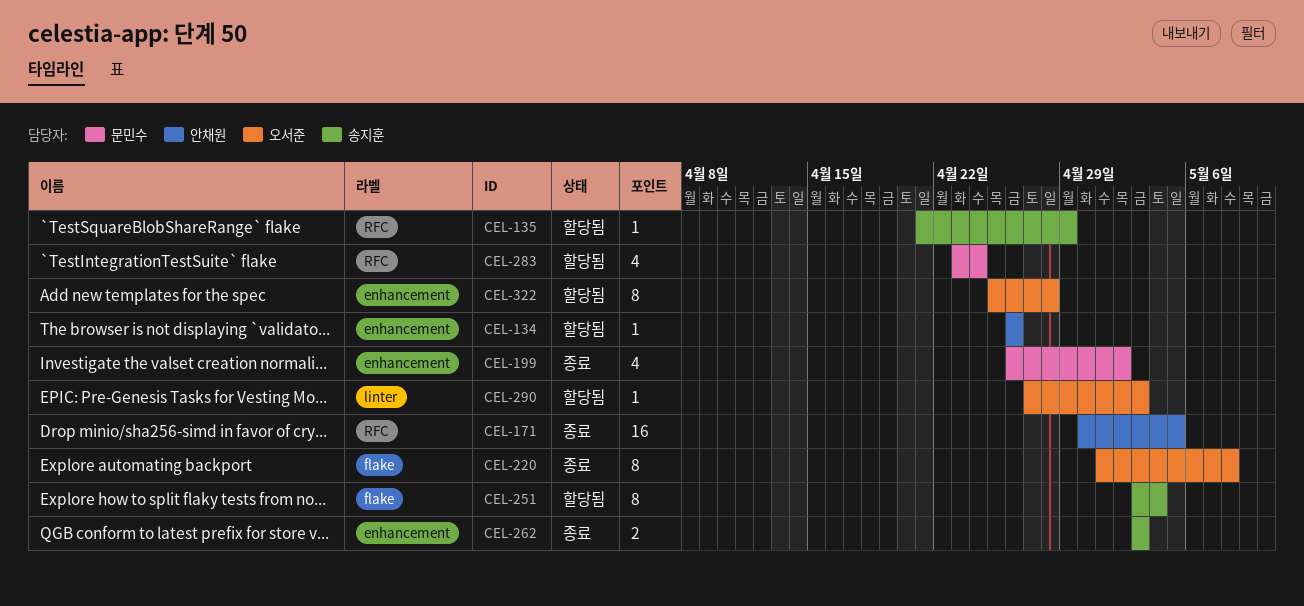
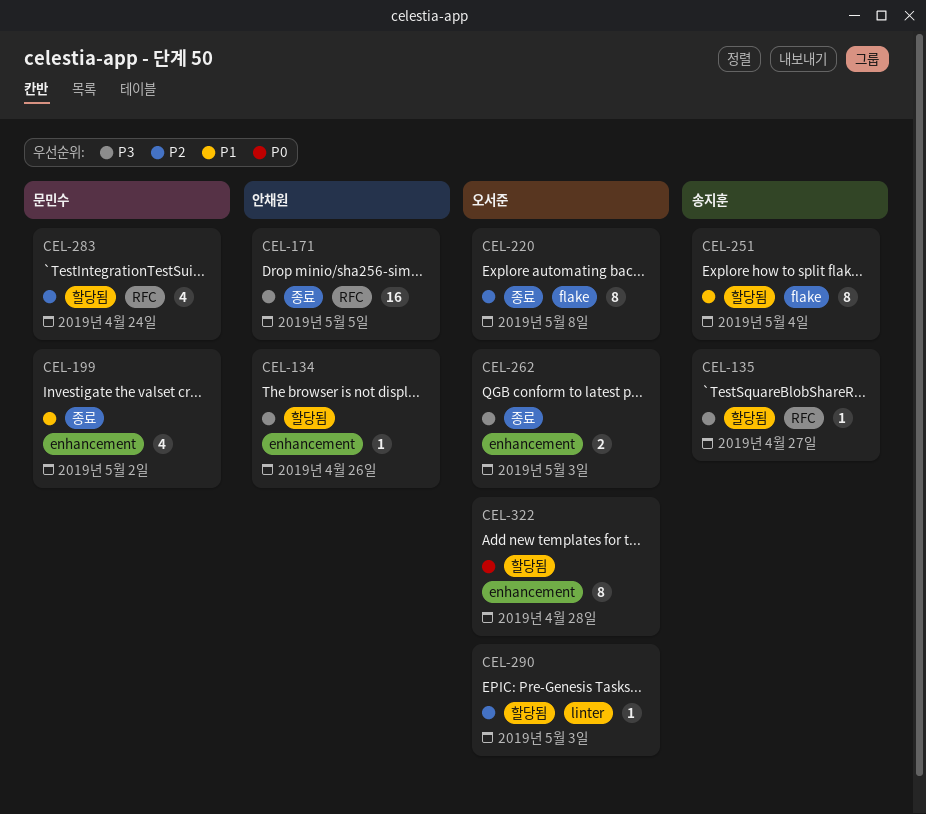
CEL-135, due: Apr 29 -> Apr 27
CEL-262, owner: 송지훈 -> 오서준

